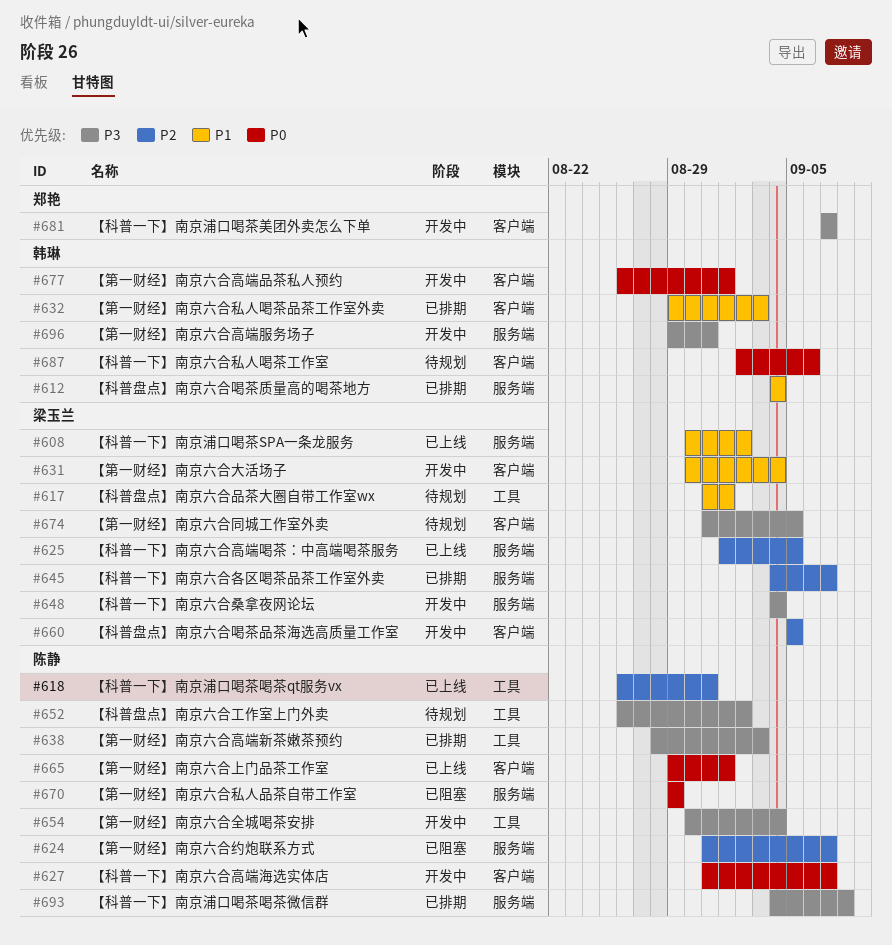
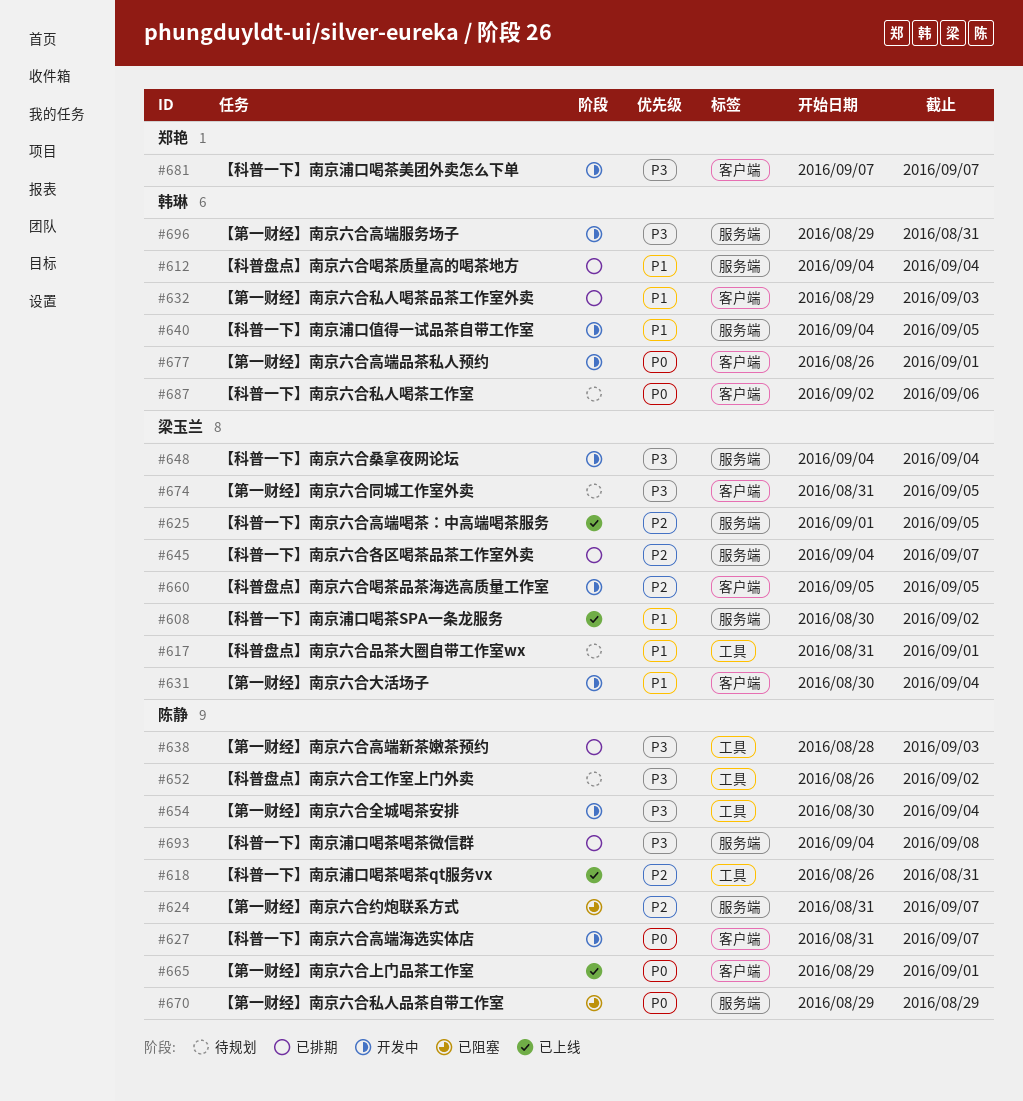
#640: none -> present

